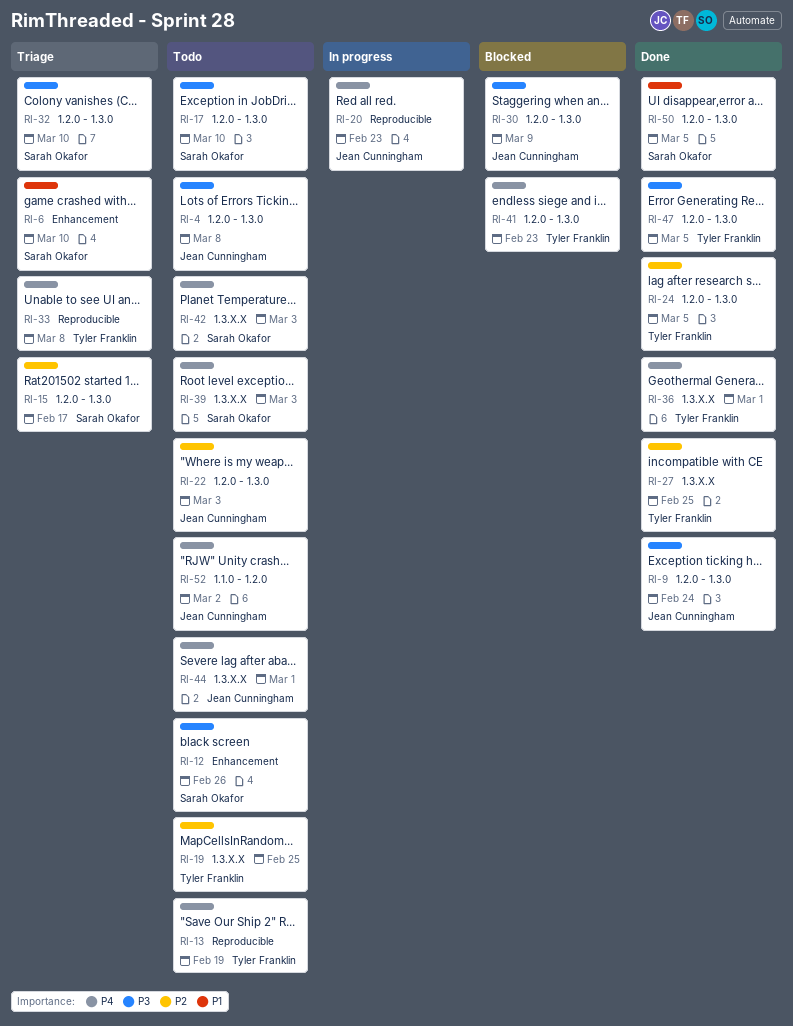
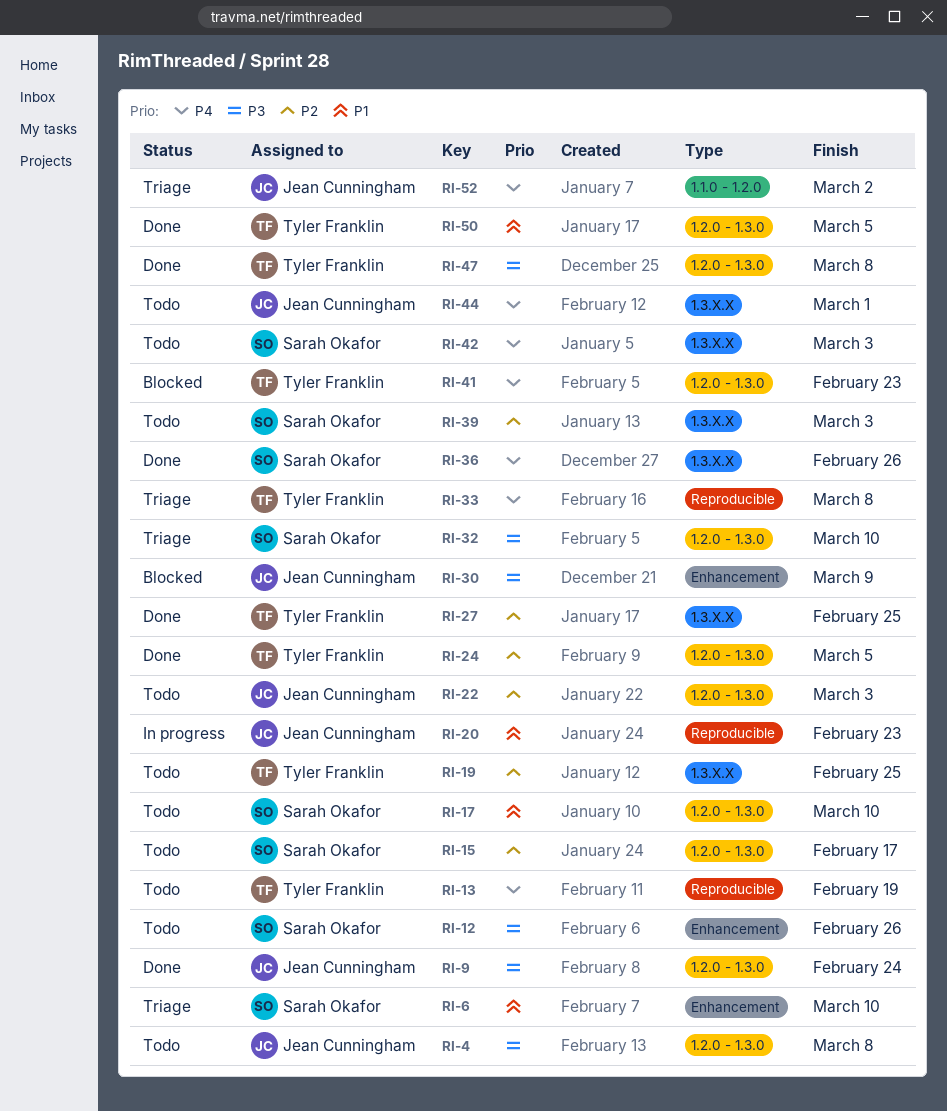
RI-15, status: Triage -> Todo
RI-17, priority: P3 -> P1
RI-20, priority: P4 -> P1
RI-30, label: 1.2.0 - 1.3.0 -> Enhancement
RI-36, owner: Tyler Franklin -> Sarah Okafor
RI-36, due: Mar 1 -> Feb 26
RI-39, priority: P4 -> P2
RI-47, due: Mar 5 -> Mar 8
RI-50, owner: Sarah Okafor -> Tyler Franklin
RI-52, status: Todo -> Triage

